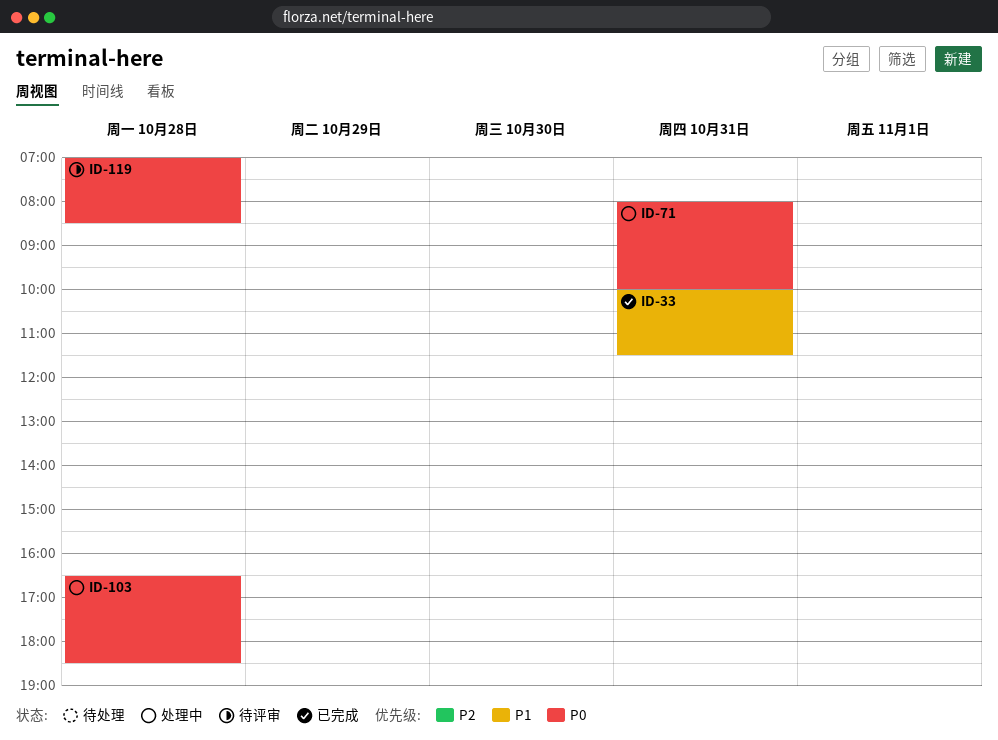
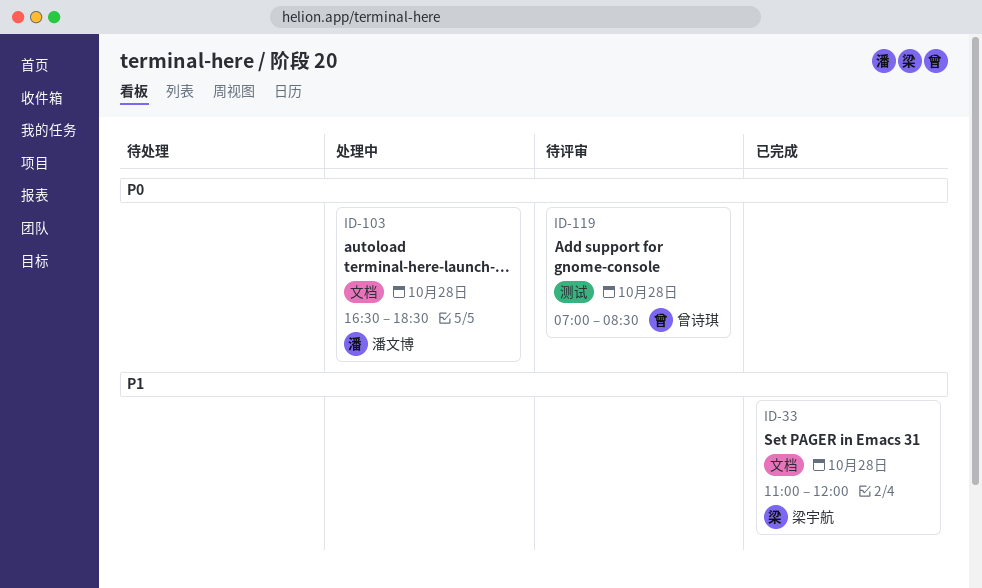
ID-33, day: Oct 31 -> Oct 28
ID-33, begins: 10:00 -> 11:00
ID-33, ends: 11:30 -> 12:00
ID-71: present -> none

